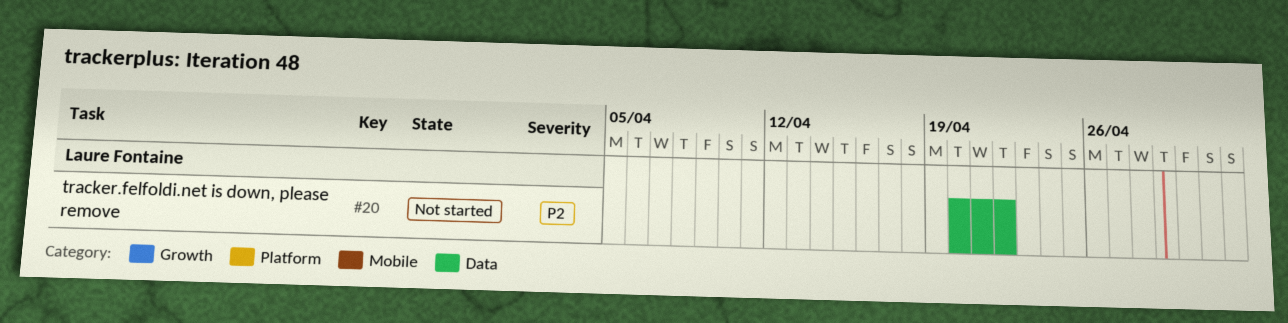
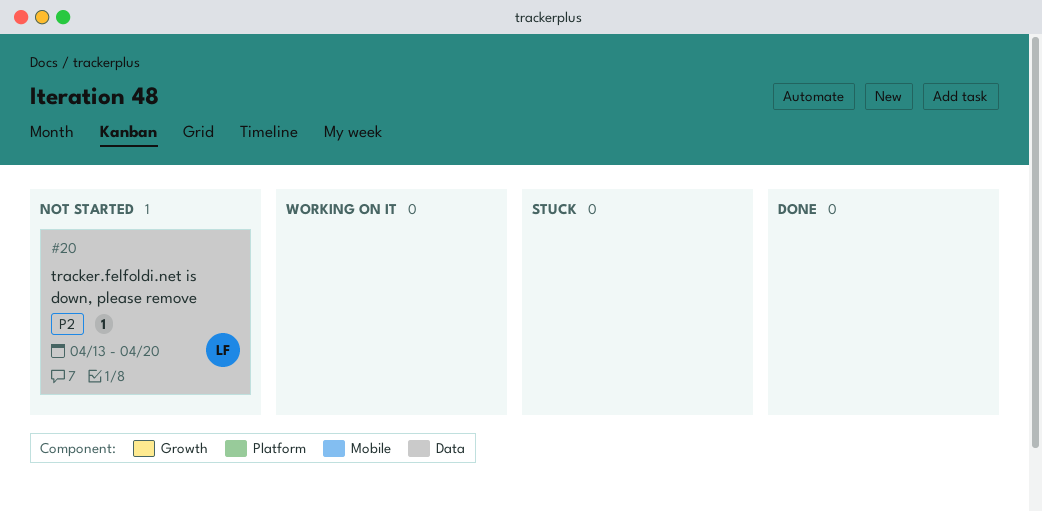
#20, start: Apr 20 -> Apr 13
#20, due: Apr 22 -> Apr 20

